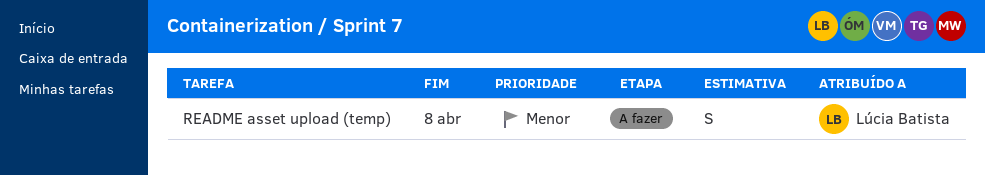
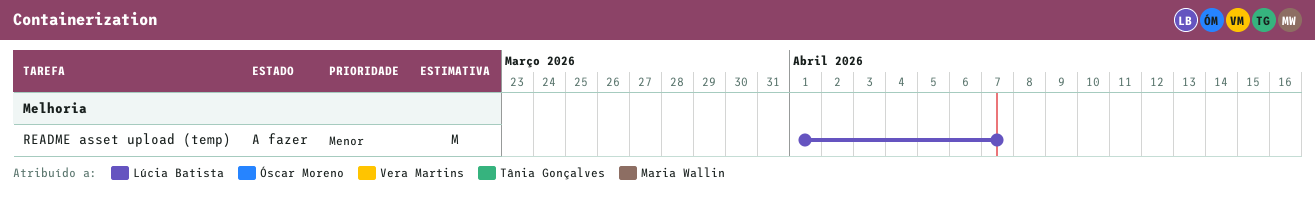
README asset upload (temp), estimate: S -> M
README asset upload (temp), due: Apr 8 -> Apr 7

